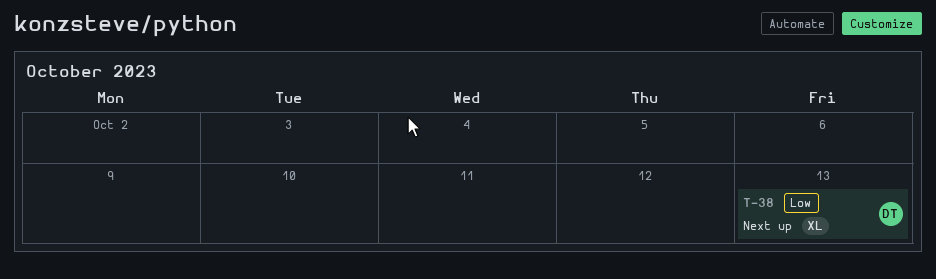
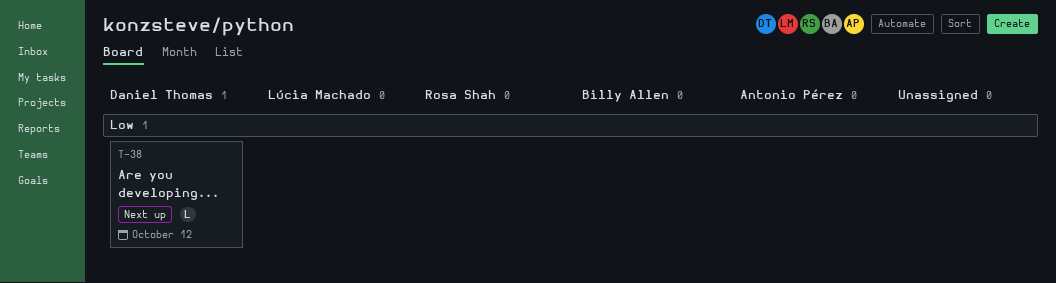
T-38, estimate: XL -> L
T-38, due: Oct 13 -> Oct 12

